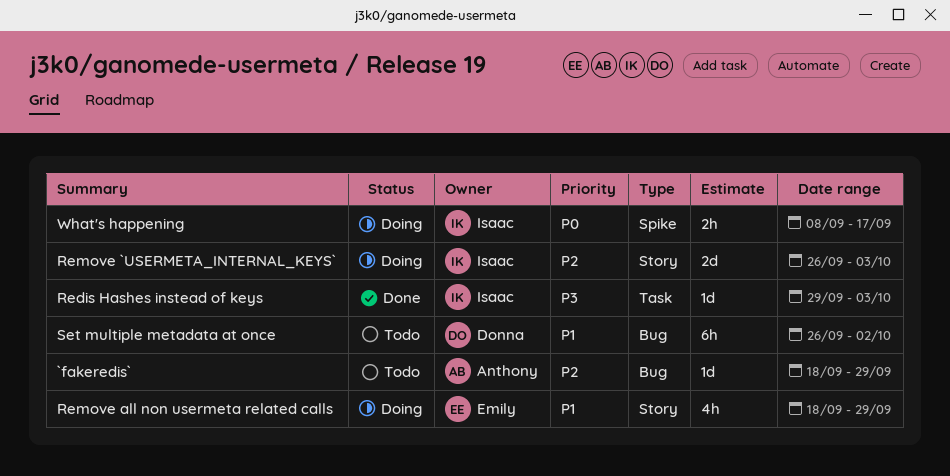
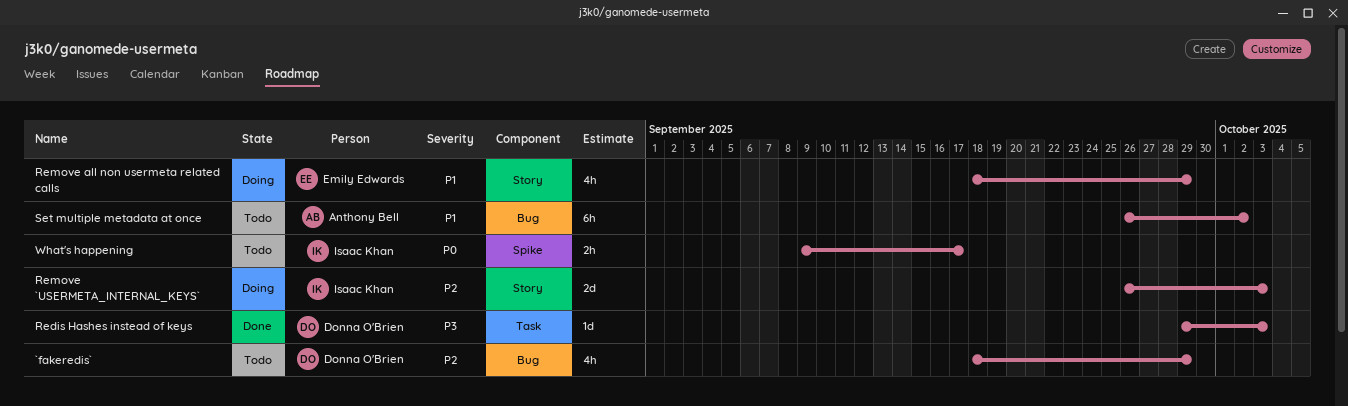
`fakeredis`, owner: Anthony Bell -> Donna O'Brien
`fakeredis`, estimate: 1d -> 4h
Redis Hashes instead of keys, owner: Isaac Khan -> Donna O'Brien
Set multiple metadata at once, owner: Donna O'Brien -> Anthony Bell
What's happening, status: Doing -> Todo
What's happening, start: Sep 8 -> Sep 9

